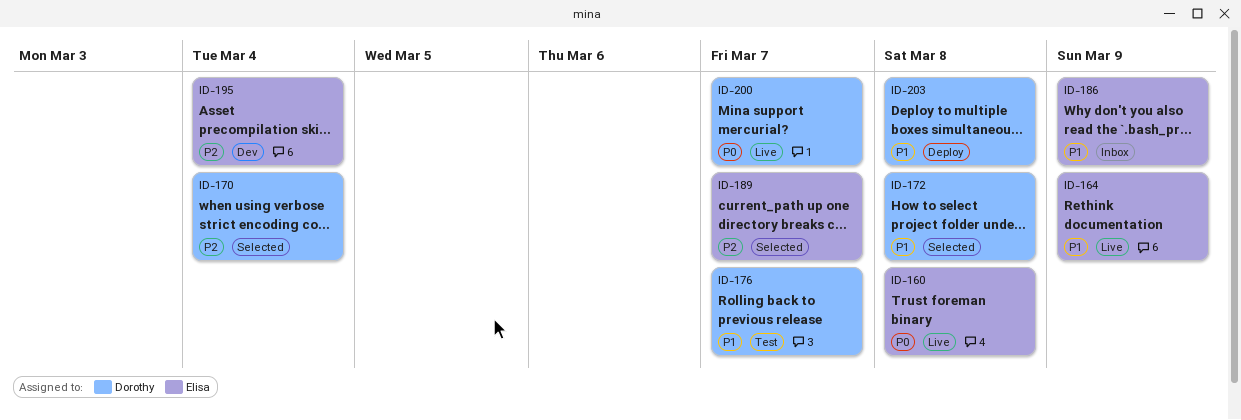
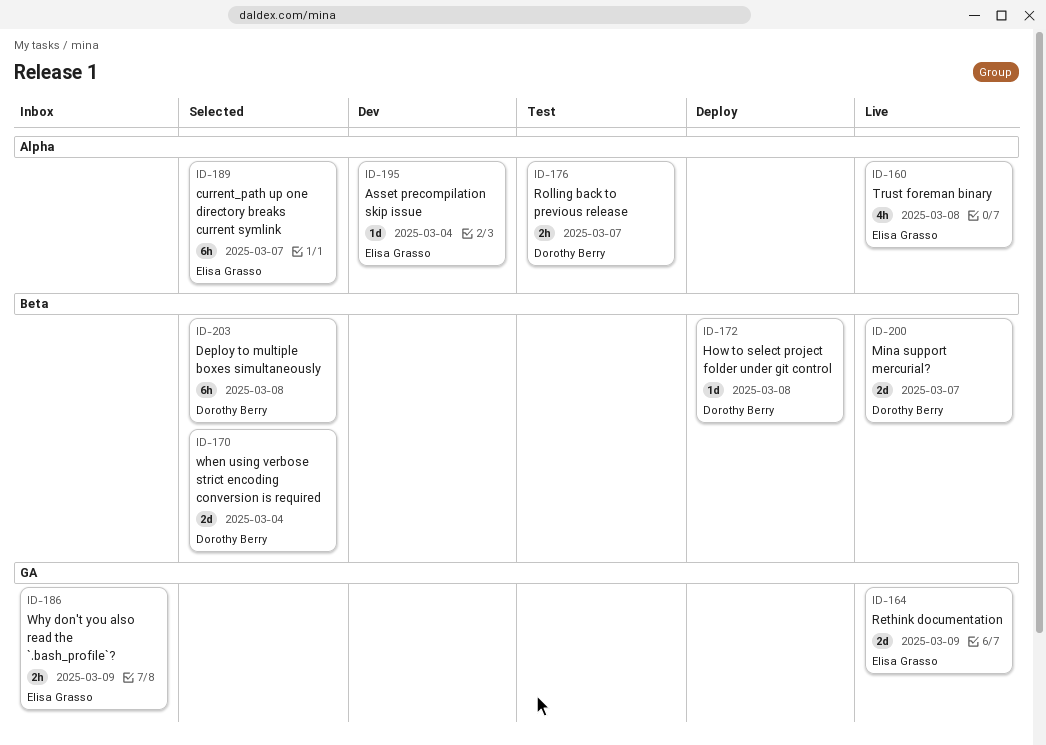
ID-172, status: Selected -> Deploy
ID-203, status: Deploy -> Selected

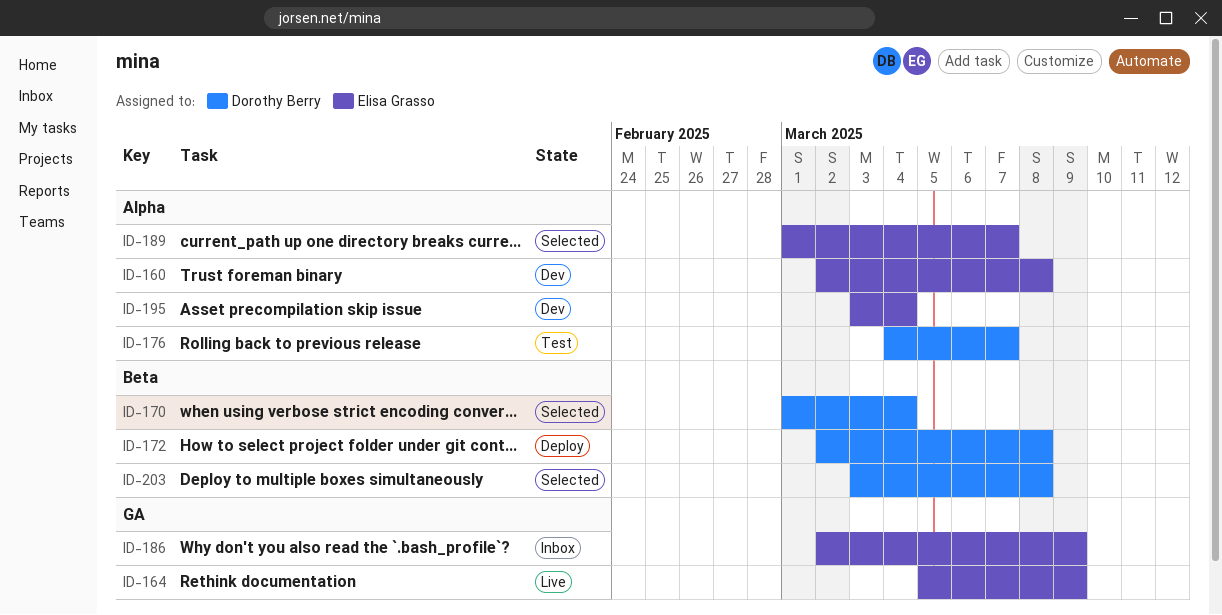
ID-160, status: Live -> Dev
ID-200: present -> none

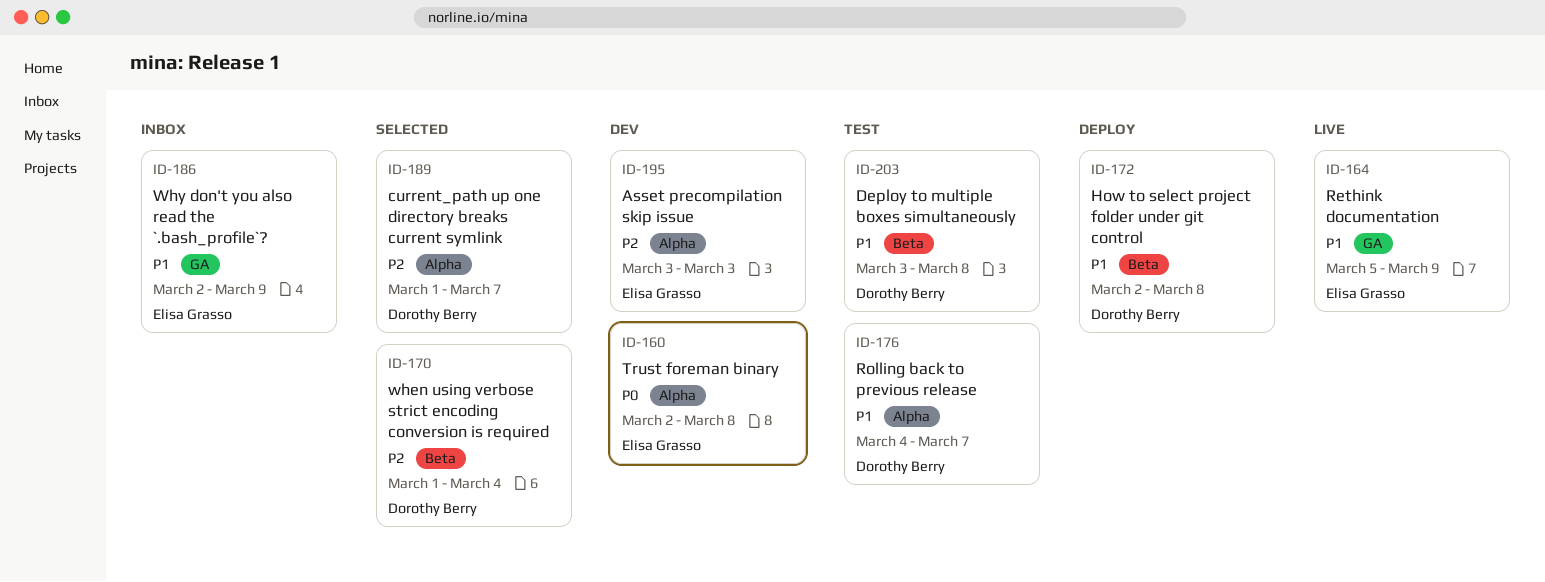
ID-189, owner: Elisa Grasso -> Dorothy Berry
ID-195, due: Mar 4 -> Mar 3
ID-203, status: Selected -> Test

